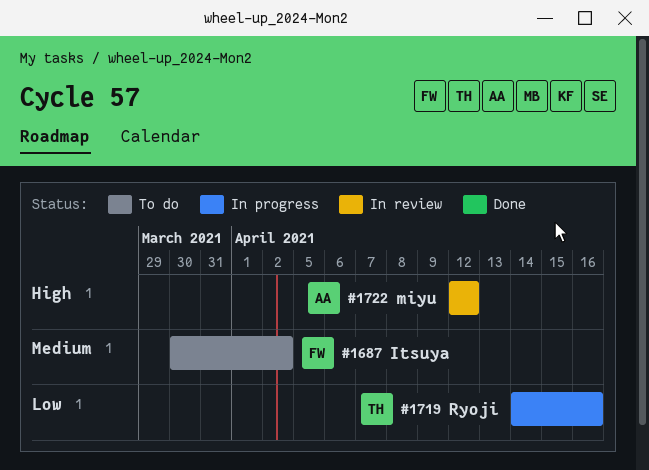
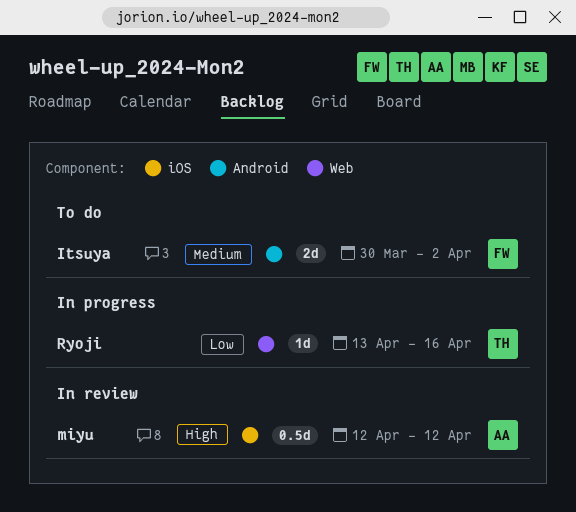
Ryoji, start: Apr 14 -> Apr 13

